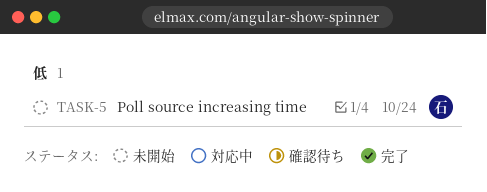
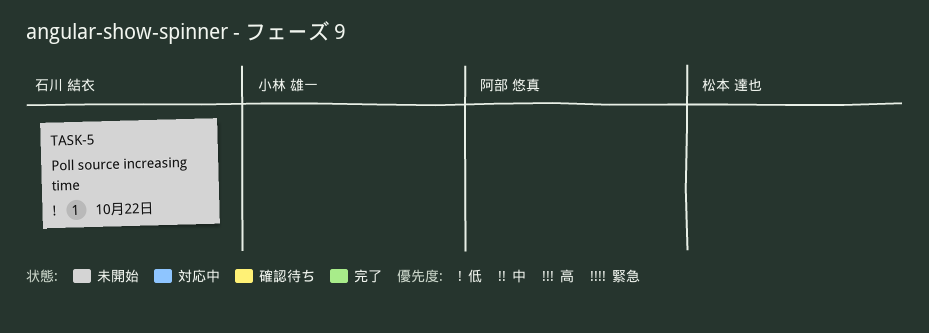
TASK-5, due: Oct 24 -> Oct 22

